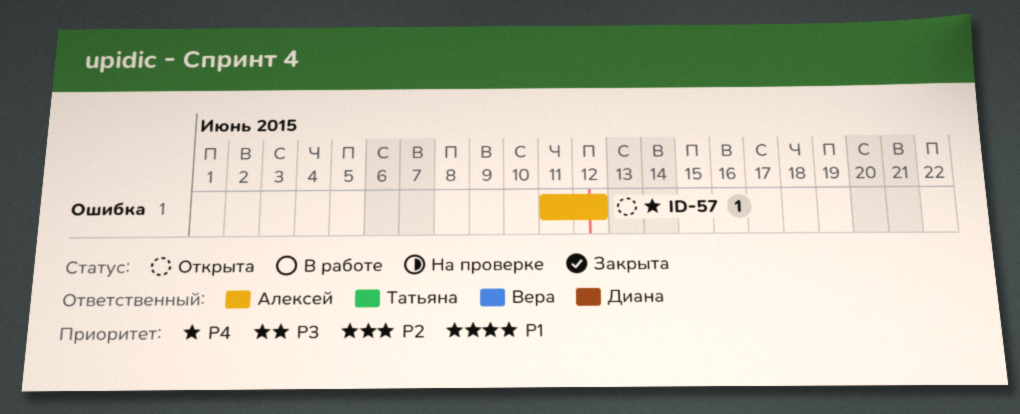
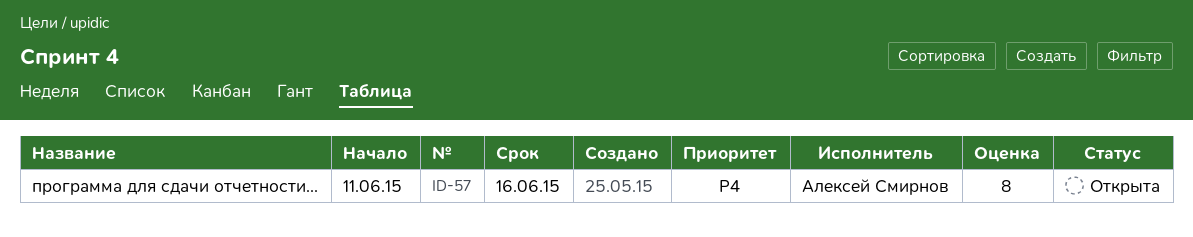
ID-57, estimate: 1 -> 8
ID-57, due: Jun 12 -> Jun 16

